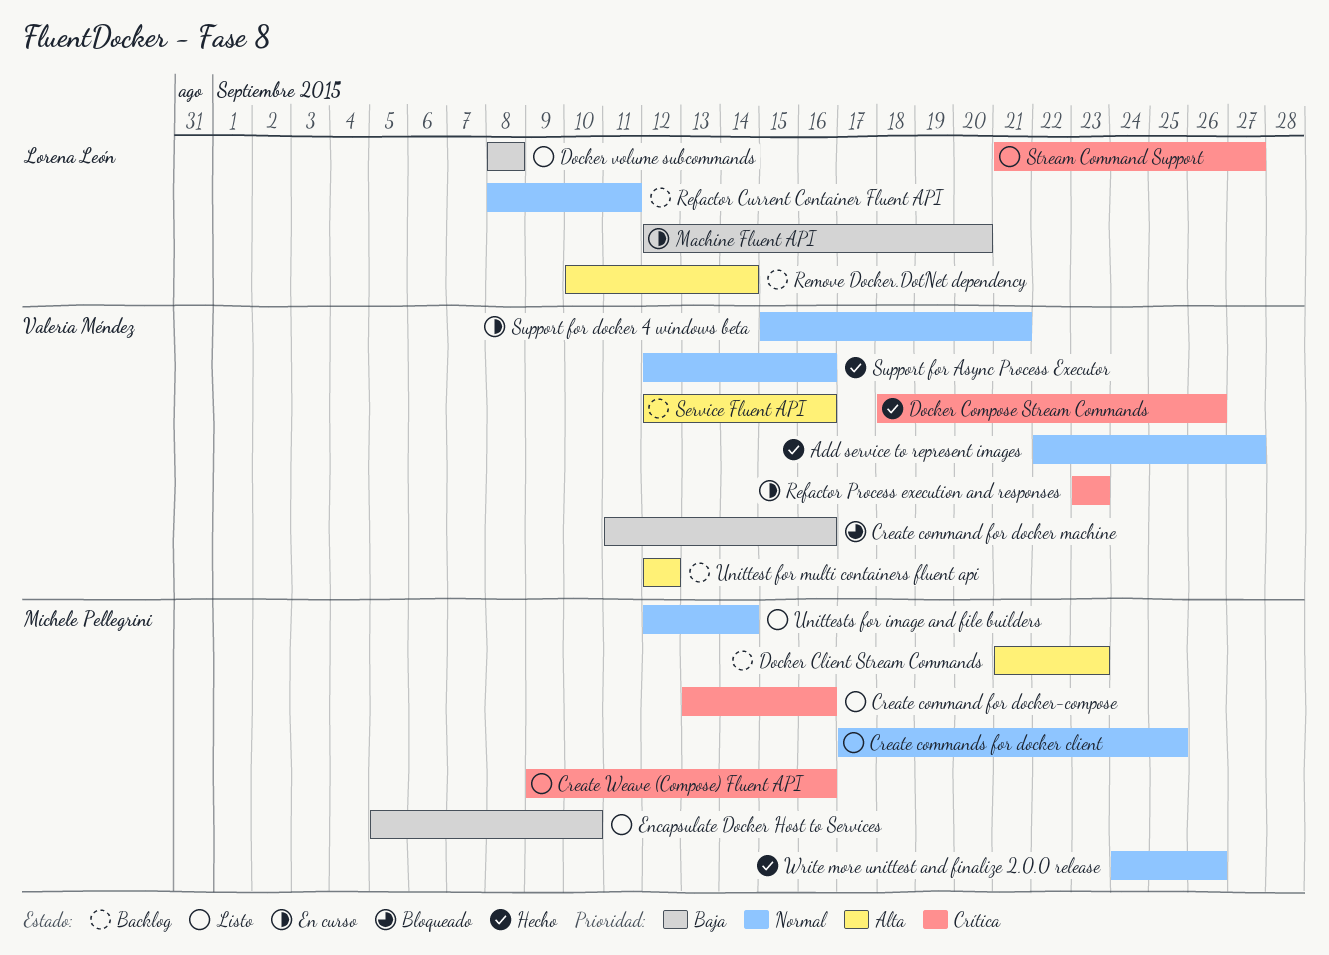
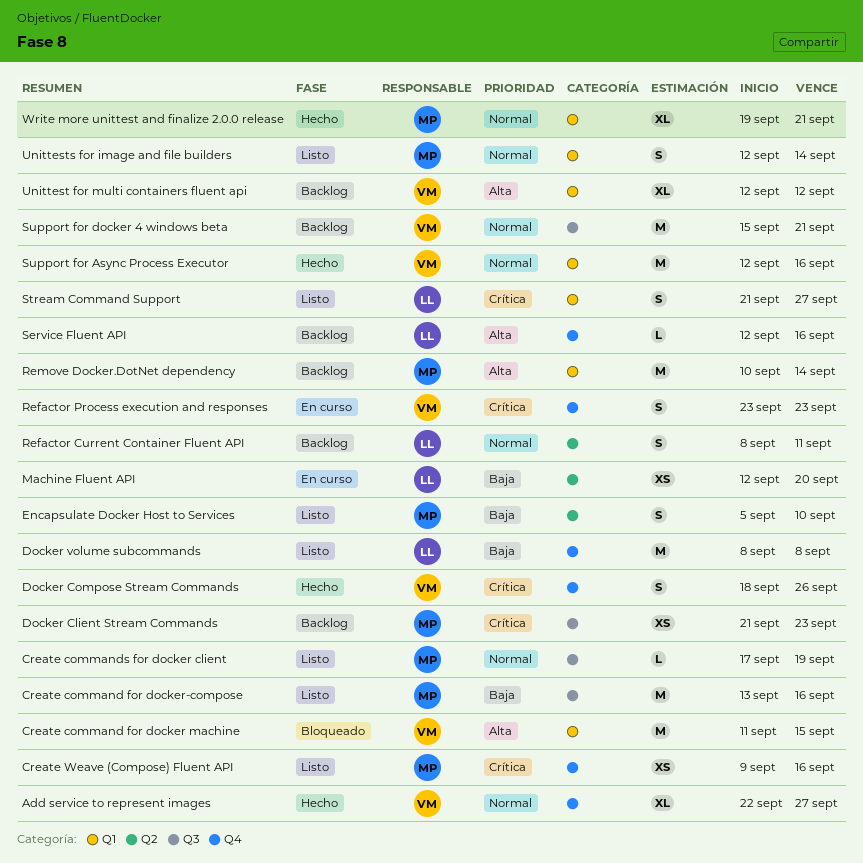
Create command for docker machine, priority: Baja -> Alta
Create command for docker machine, due: Sep 16 -> Sep 15
Create command for docker-compose, priority: Crítica -> Baja
Create commands for docker client, due: Sep 25 -> Sep 19
Docker Client Stream Commands, priority: Alta -> Crítica
Remove Docker.DotNet dependency, owner: Lorena León -> Michele Pellegrini
Service Fluent API, owner: Valeria Méndez -> Lorena León
Support for docker 4 windows beta, status: En curso -> Backlog
Write more unittest and finalize 2.0.0 release, start: Sep 24 -> Sep 19
Write more unittest and finalize 2.0.0 release, due: Sep 26 -> Sep 21

